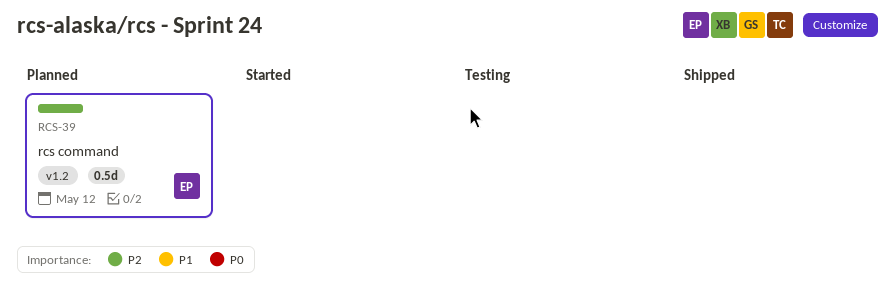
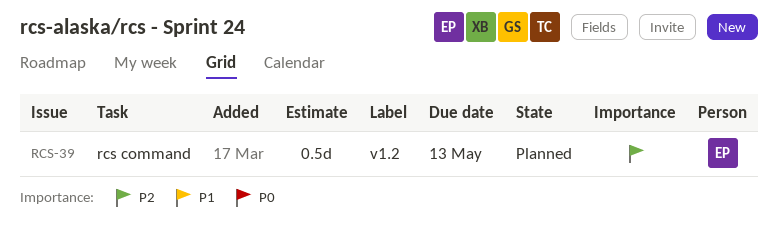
RCS-39, due: May 12 -> May 13

